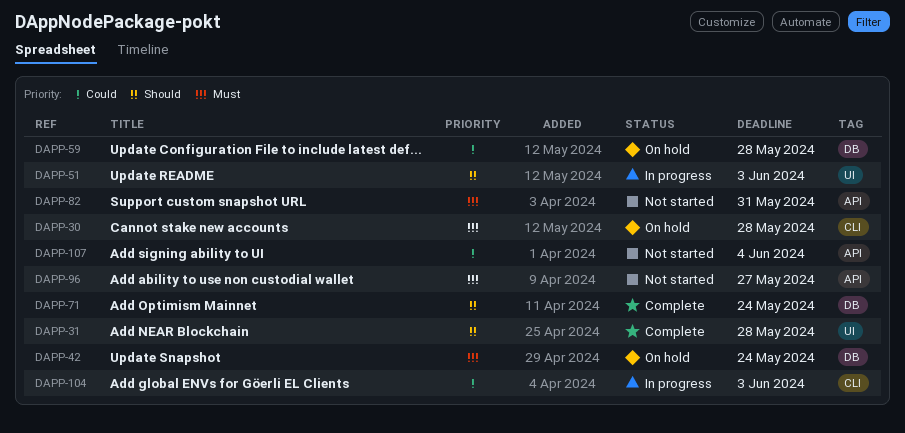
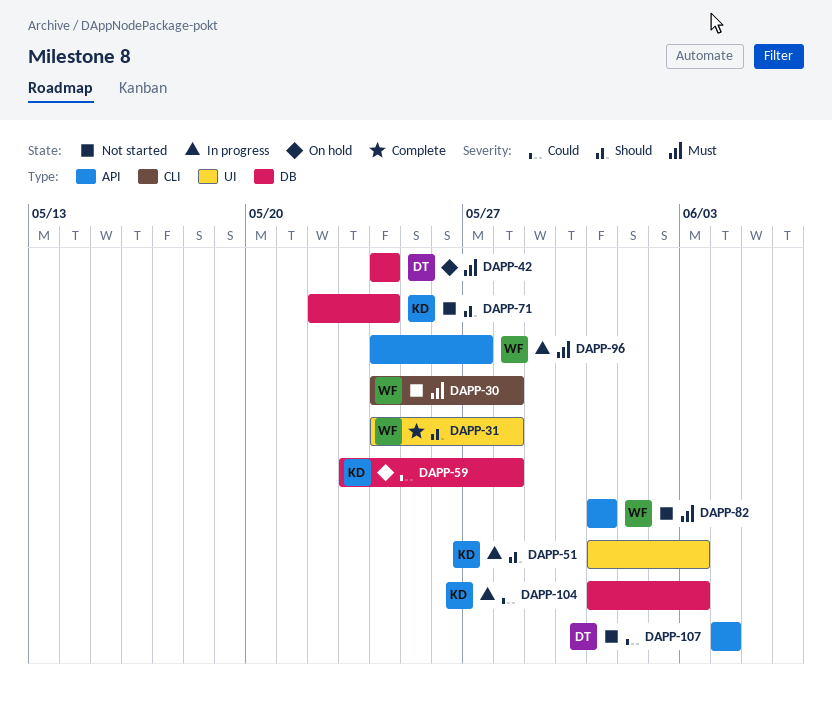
DAPP-30, status: On hold -> Not started
DAPP-71, status: Complete -> Not started
DAPP-96, status: Not started -> In progress
DAPP-104, label: CLI -> DB

